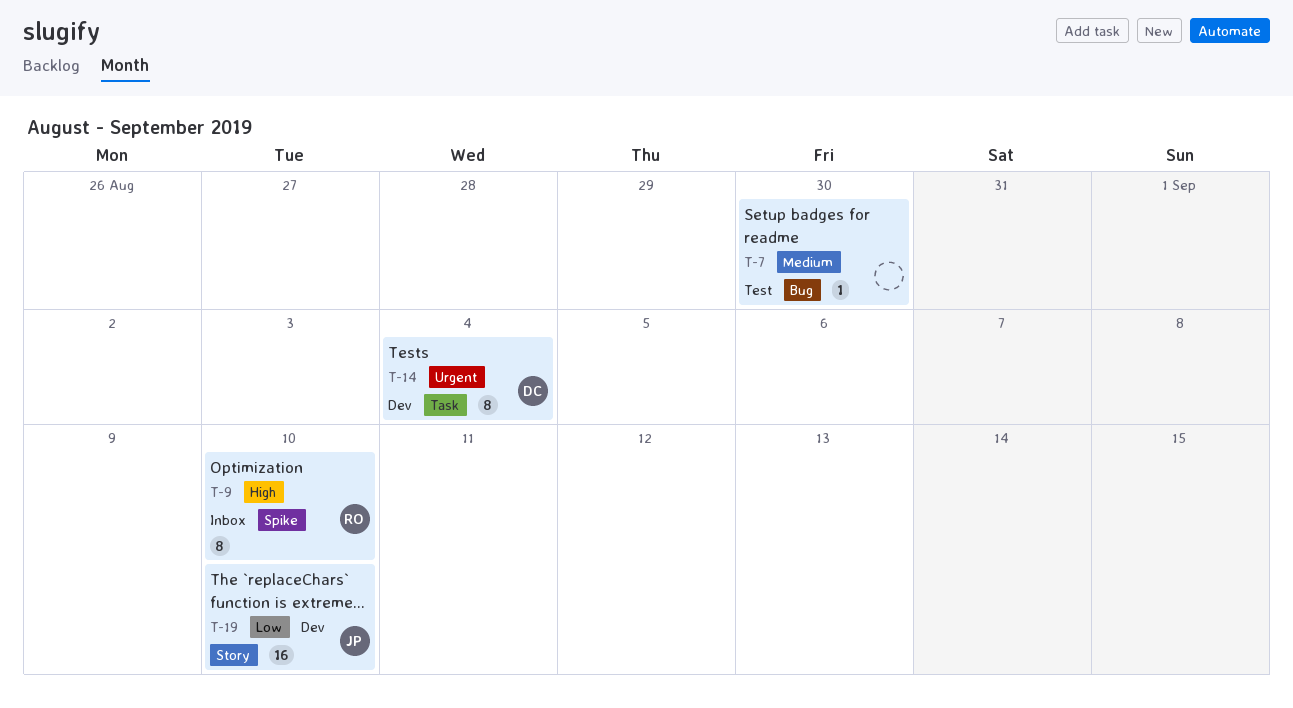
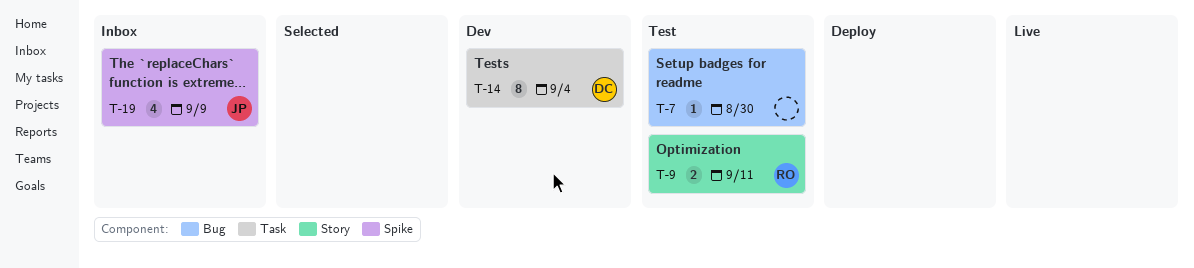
T-9, status: Inbox -> Test
T-9, label: Spike -> Story
T-9, estimate: 8 -> 2
T-9, due: Sep 10 -> Sep 11
T-19, status: Dev -> Inbox
T-19, label: Story -> Spike
T-19, estimate: 16 -> 4
T-19, due: Sep 10 -> Sep 9

